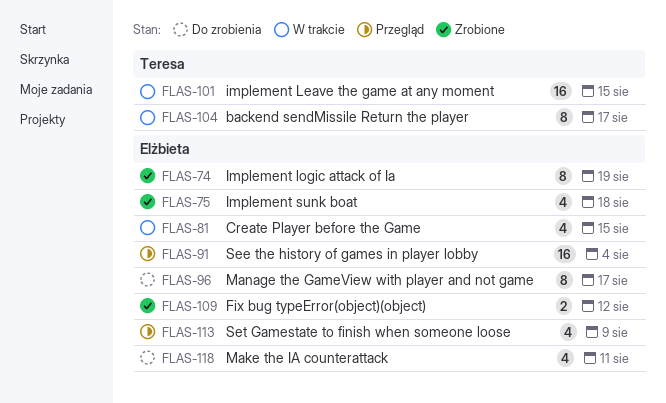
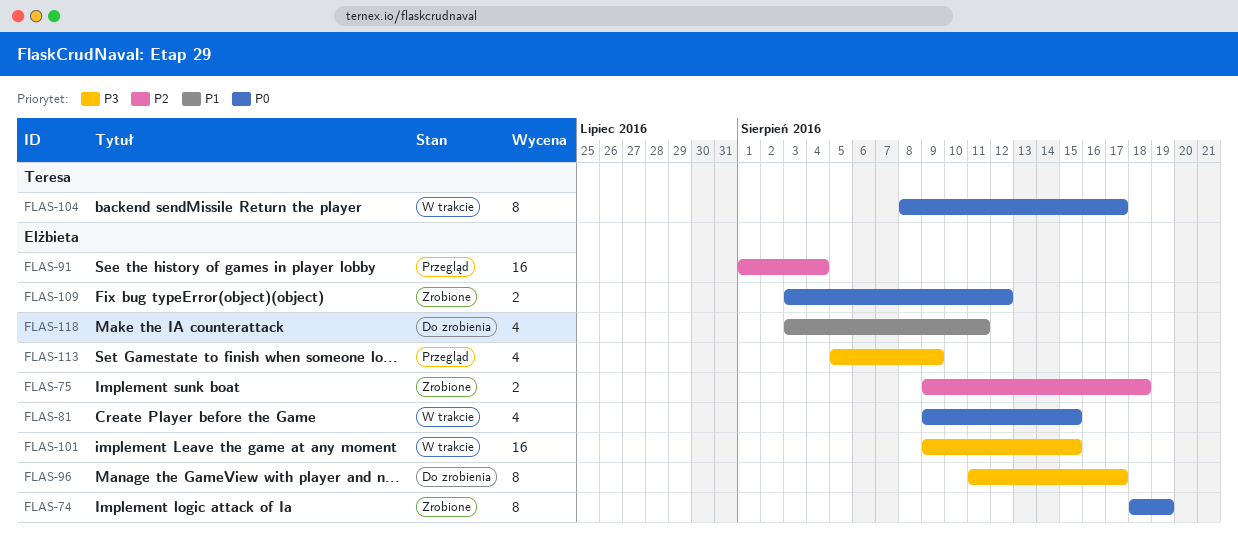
FLAS-75, estimate: 4 -> 2
FLAS-101, owner: Teresa -> Elżbieta

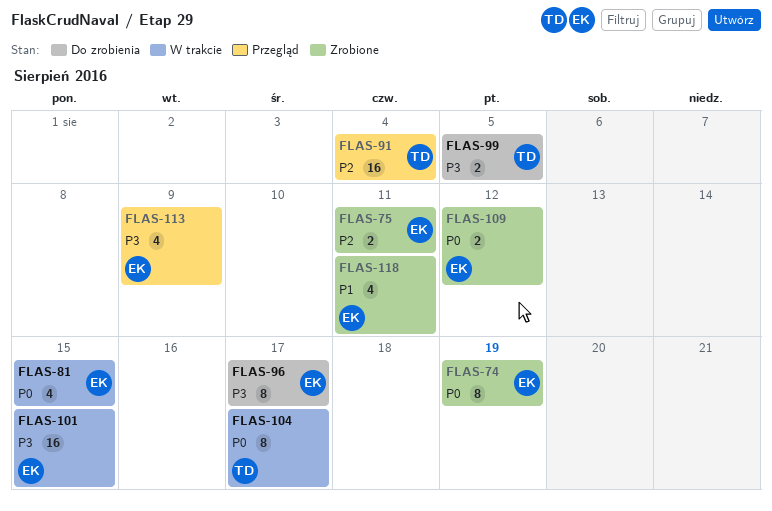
FLAS-75, due: Aug 18 -> Aug 11
FLAS-91, owner: Elżbieta -> Teresa
FLAS-99: none -> present
FLAS-118, status: Do zrobienia -> Zrobione

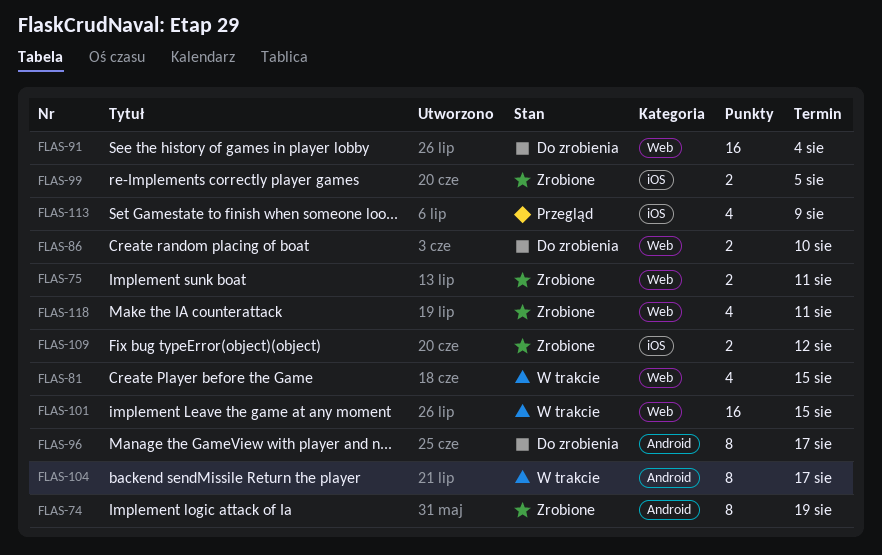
FLAS-86: none -> present
FLAS-91, status: Przegląd -> Do zrobienia
FLAS-99, status: Do zrobienia -> Zrobione

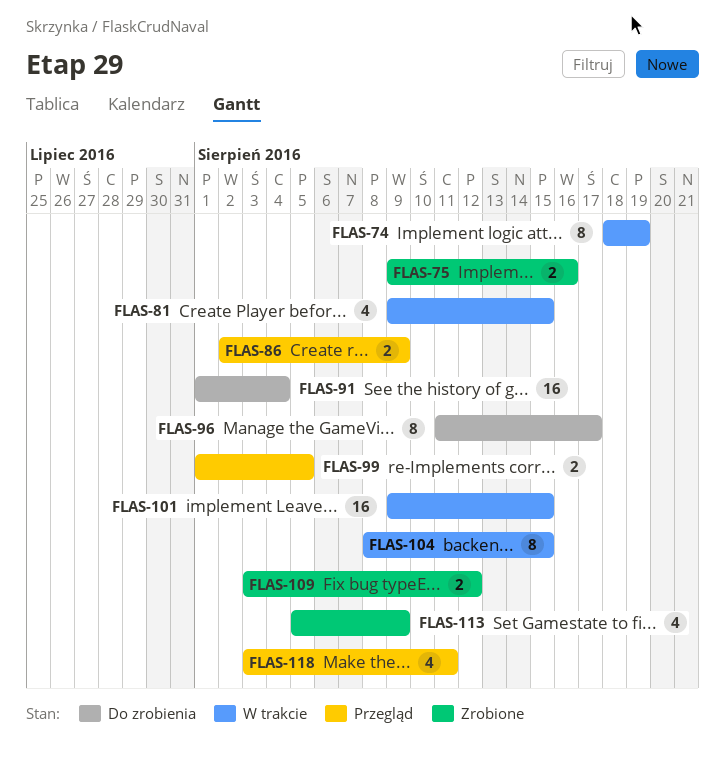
FLAS-74, status: Zrobione -> W trakcie
FLAS-75, due: Aug 11 -> Aug 16
FLAS-86, status: Do zrobienia -> Przegląd
FLAS-86, due: Aug 10 -> Aug 9
FLAS-99, status: Zrobione -> Przegląd
FLAS-104, due: Aug 17 -> Aug 15
FLAS-113, status: Przegląd -> Zrobione
FLAS-118, status: Zrobione -> Przegląd

